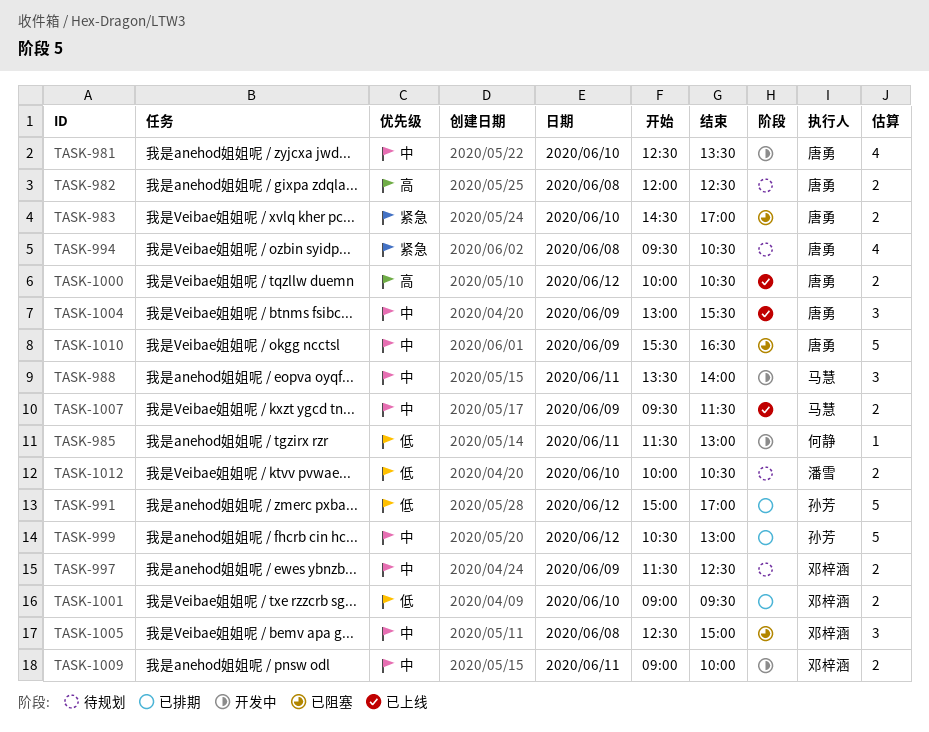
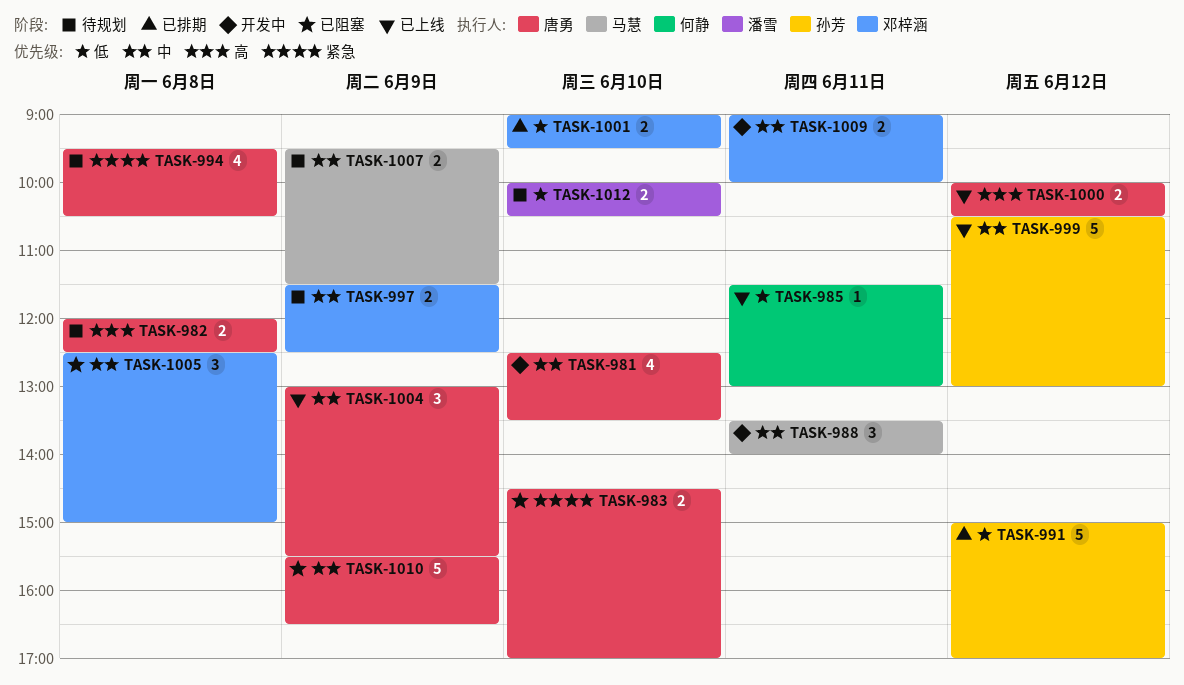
TASK-985, status: 开发中 -> 已上线
TASK-999, status: 已排期 -> 已上线
TASK-1007, status: 已上线 -> 待规划

